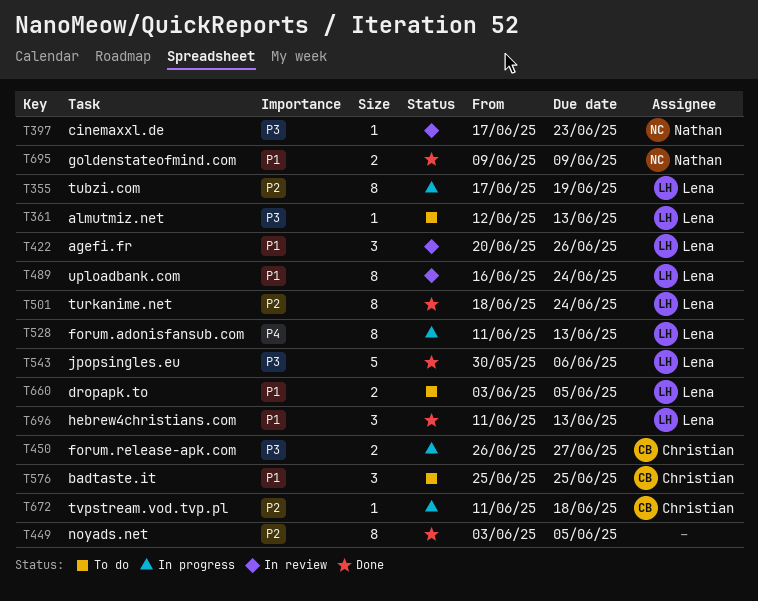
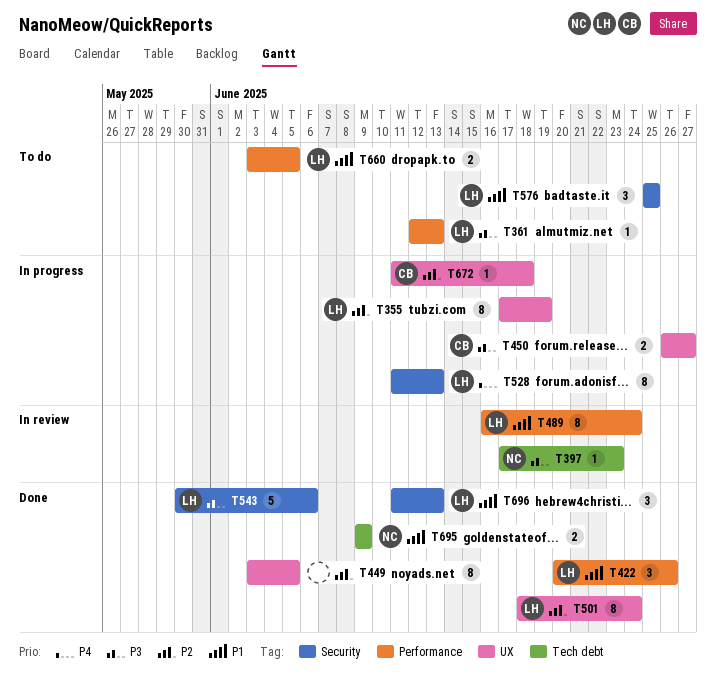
T422, status: In review -> Done
T576, owner: Christian -> Lena

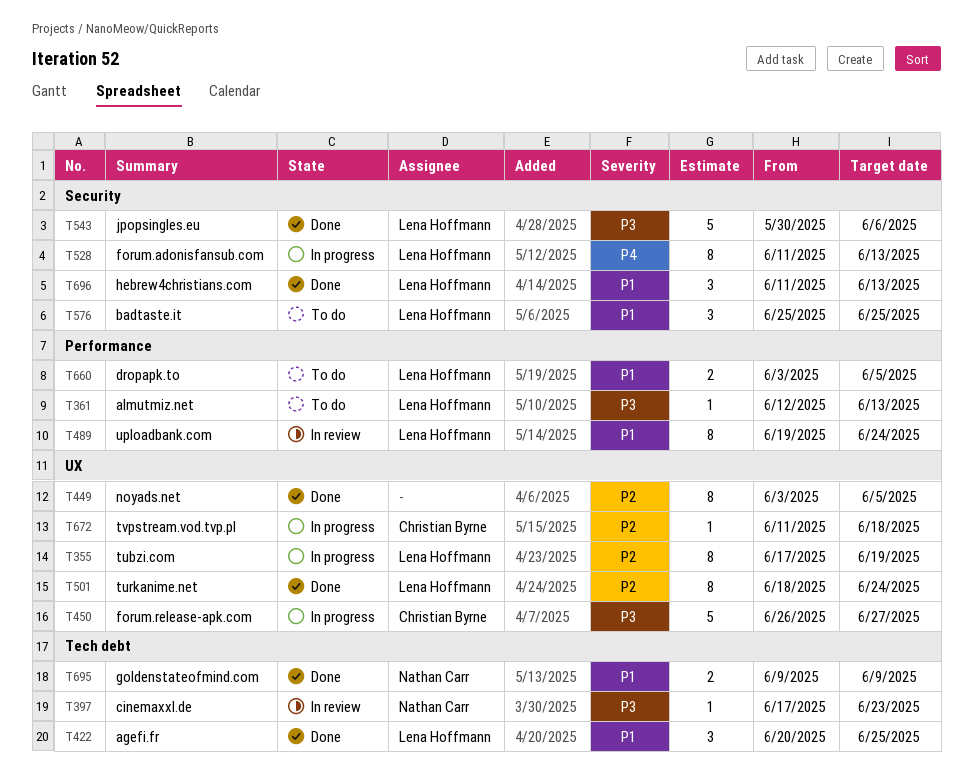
T422, label: Performance -> Tech debt
T422, due: Jun 26 -> Jun 25
T450, estimate: 2 -> 5
T489, start: Jun 16 -> Jun 19

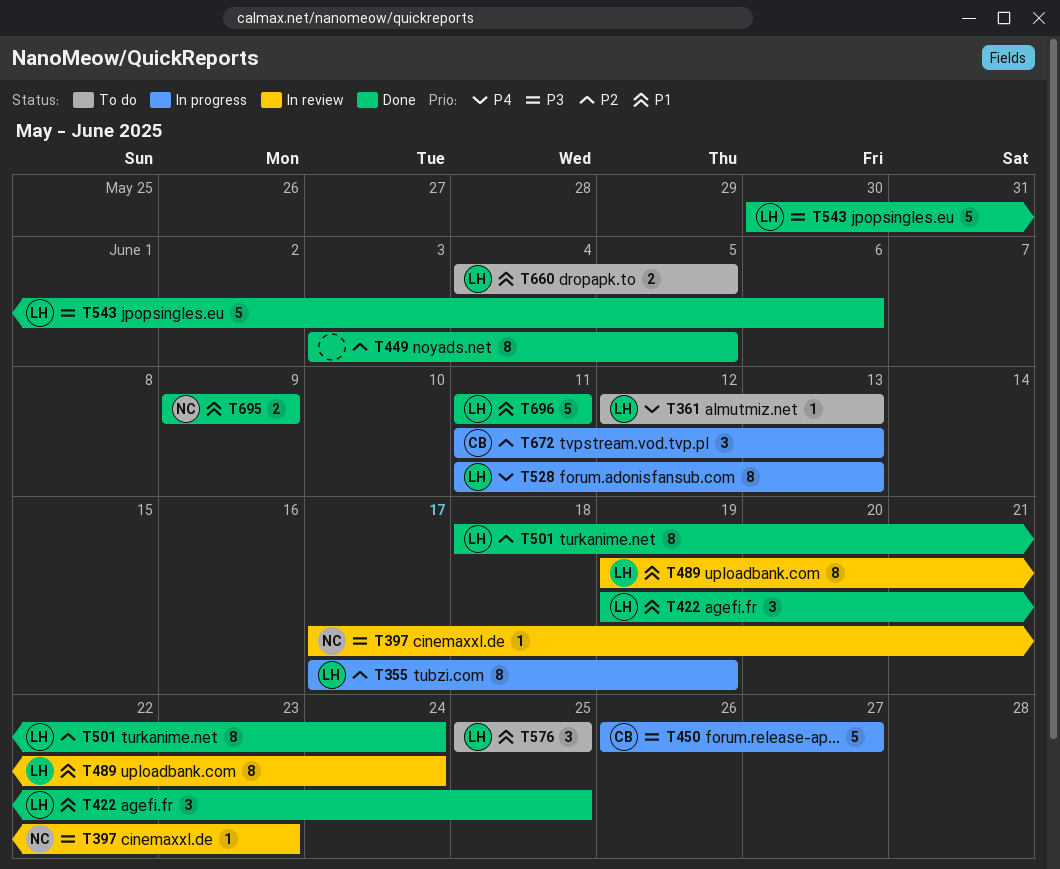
T361, priority: P3 -> P4
T422, start: Jun 20 -> Jun 19
T660, start: Jun 3 -> Jun 4
T672, estimate: 1 -> 3
T672, due: Jun 18 -> Jun 13
T696, estimate: 3 -> 5
T696, due: Jun 13 -> Jun 11

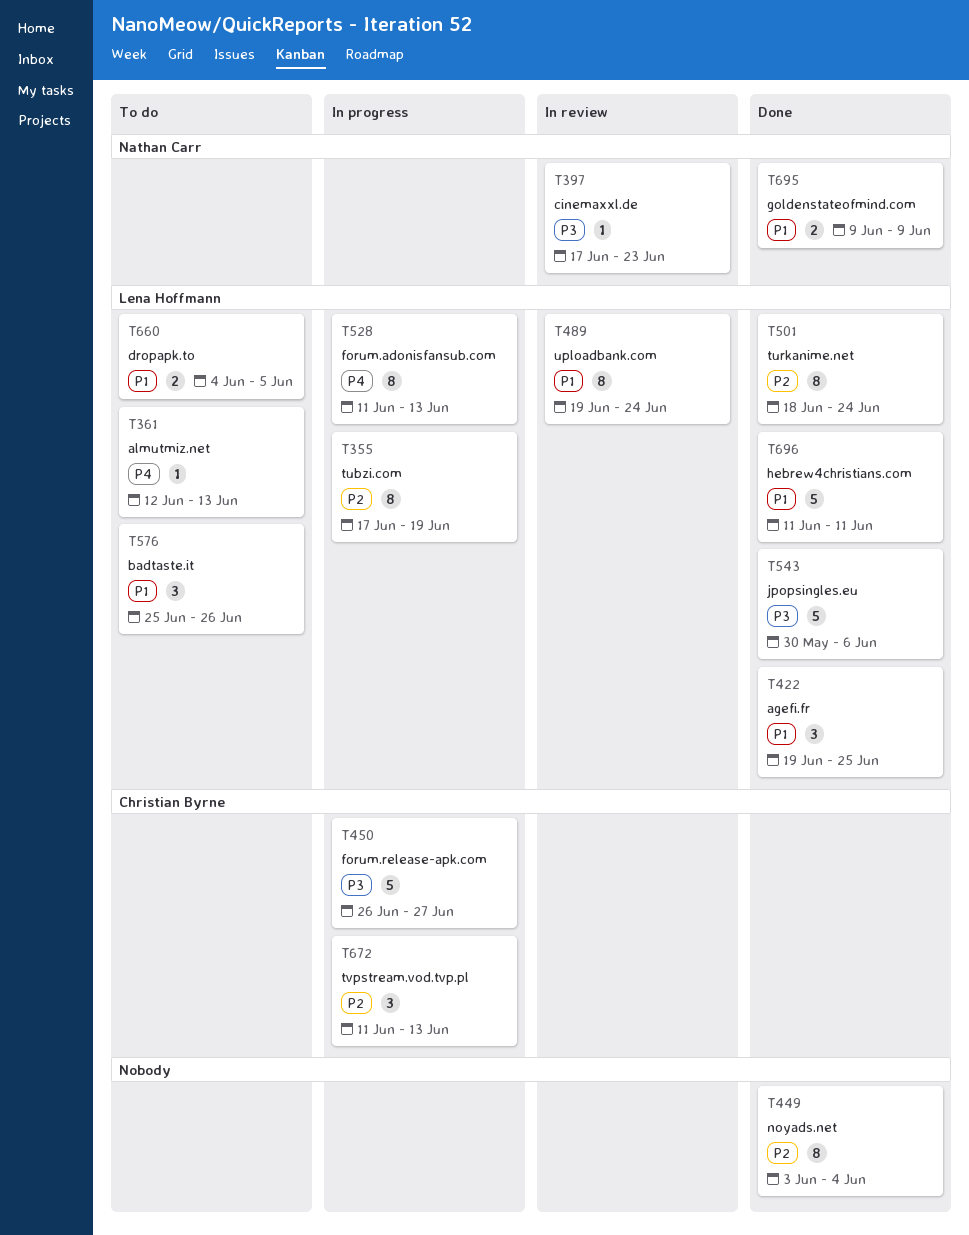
T449, due: Jun 5 -> Jun 4
T576, due: Jun 25 -> Jun 26

